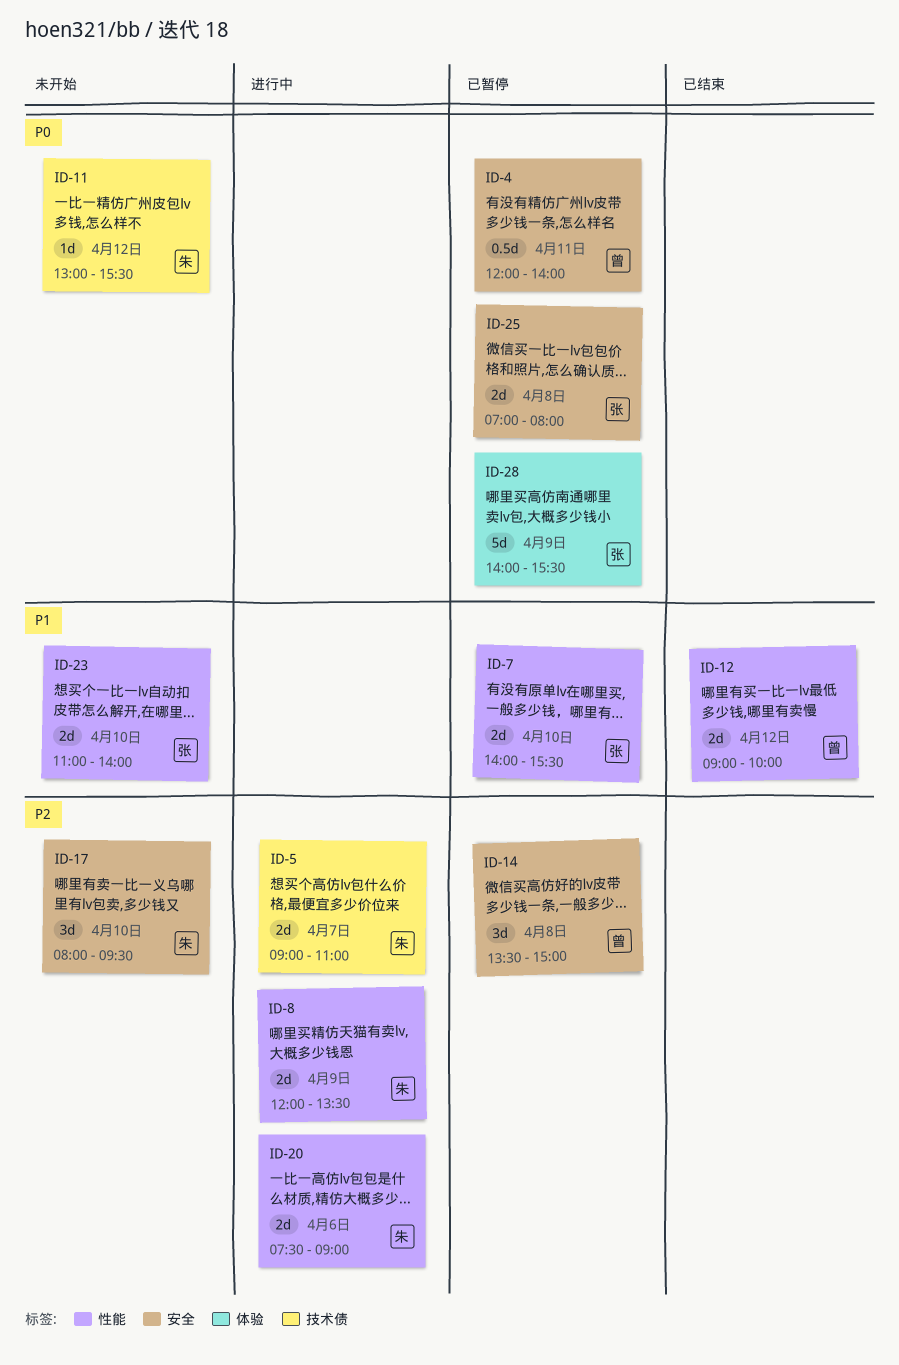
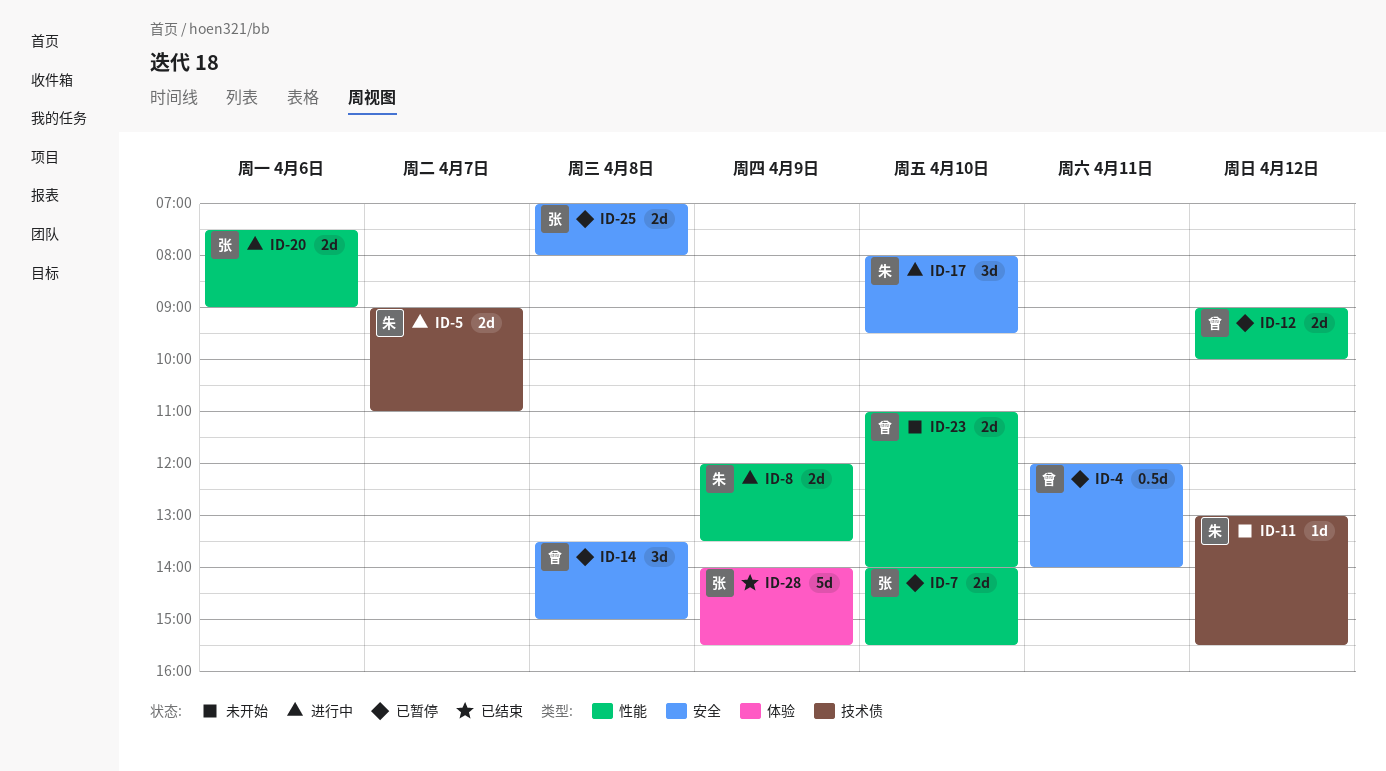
ID-12, status: 已结束 -> 已暂停
ID-17, status: 未开始 -> 进行中
ID-20, owner: 朱 -> 张
ID-23, owner: 张 -> 曾
ID-28, status: 已暂停 -> 已结束

